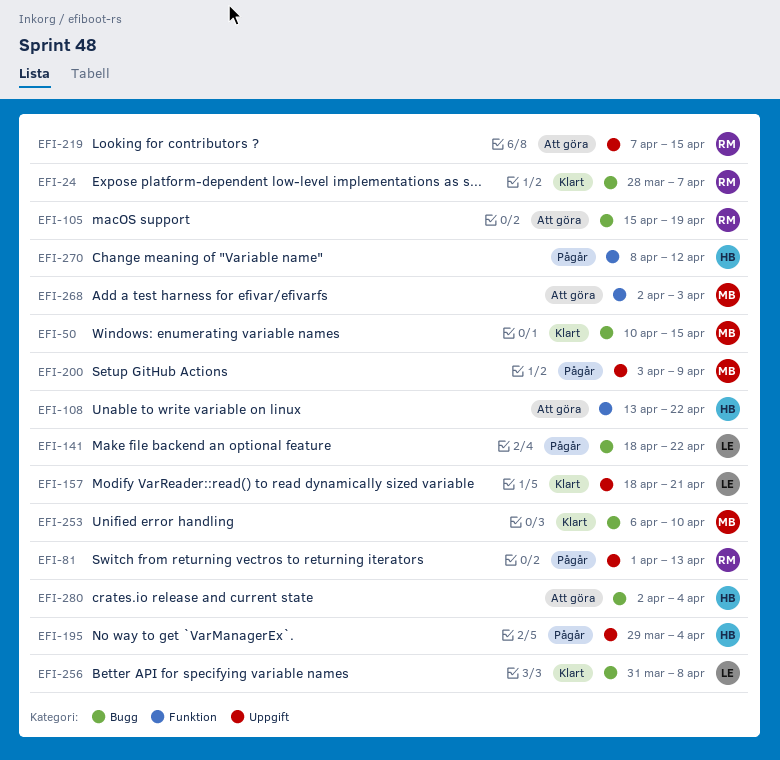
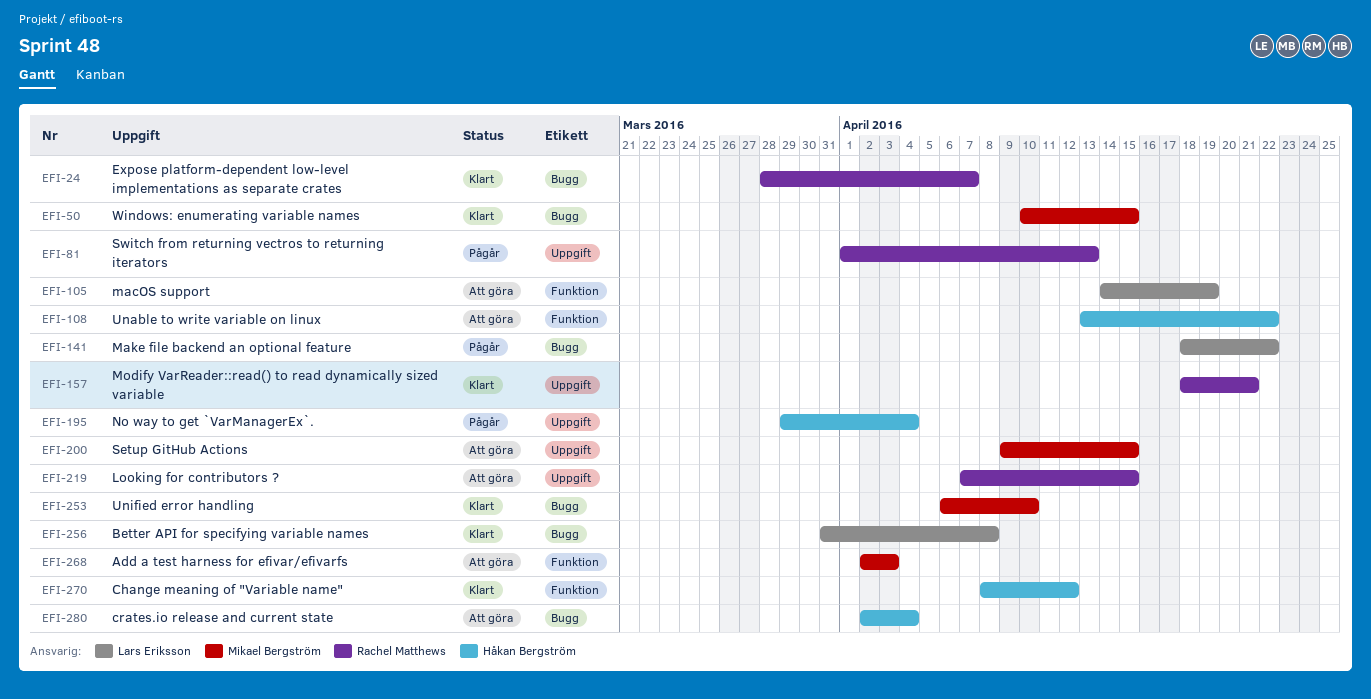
EFI-105, owner: Rachel Matthews -> Lars Eriksson
EFI-105, label: Bugg -> Funktion
EFI-105, start: Apr 15 -> Apr 14
EFI-157, owner: Lars Eriksson -> Rachel Matthews
EFI-200, status: Pågår -> Att göra
EFI-200, start: Apr 3 -> Apr 9
EFI-200, due: Apr 9 -> Apr 15
EFI-270, status: Pågår -> Klart

